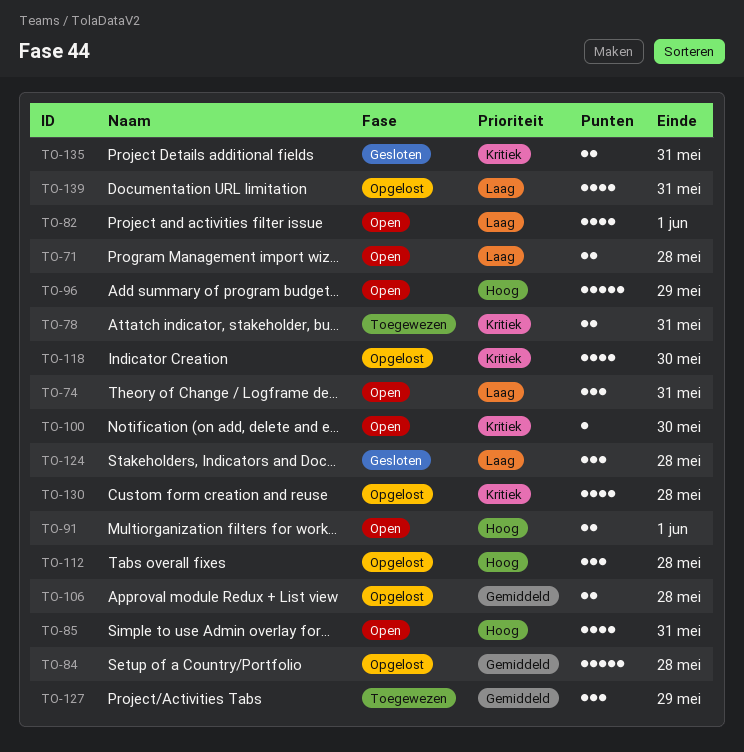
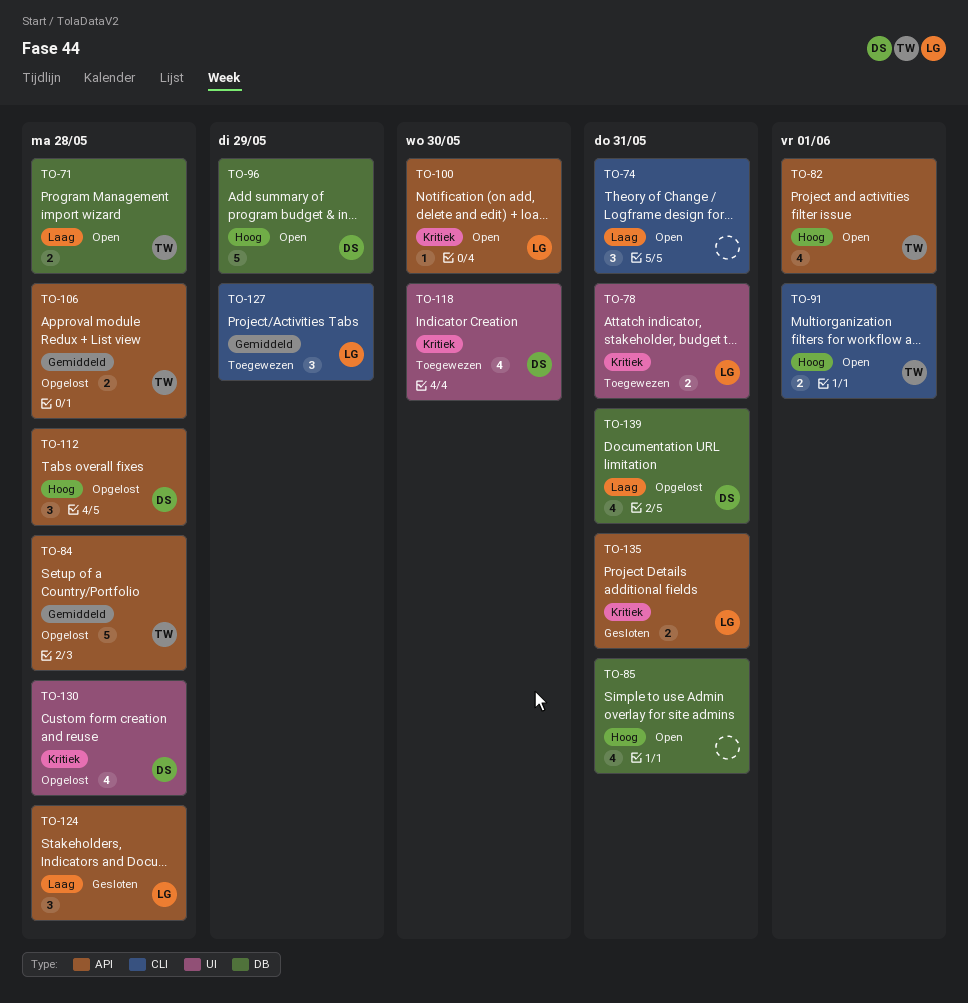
TO-82, priority: Laag -> Hoog
TO-118, status: Opgelost -> Toegewezen

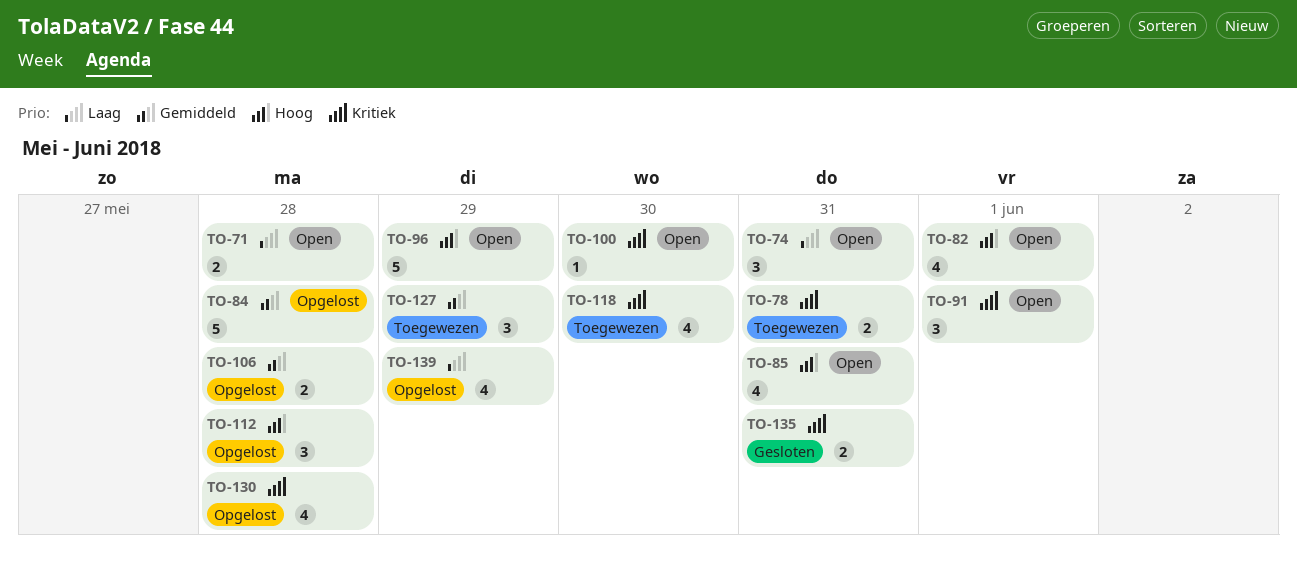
TO-91, priority: Hoog -> Kritiek
TO-91, estimate: 2 -> 3
TO-124: present -> none
TO-139, due: May 31 -> May 29

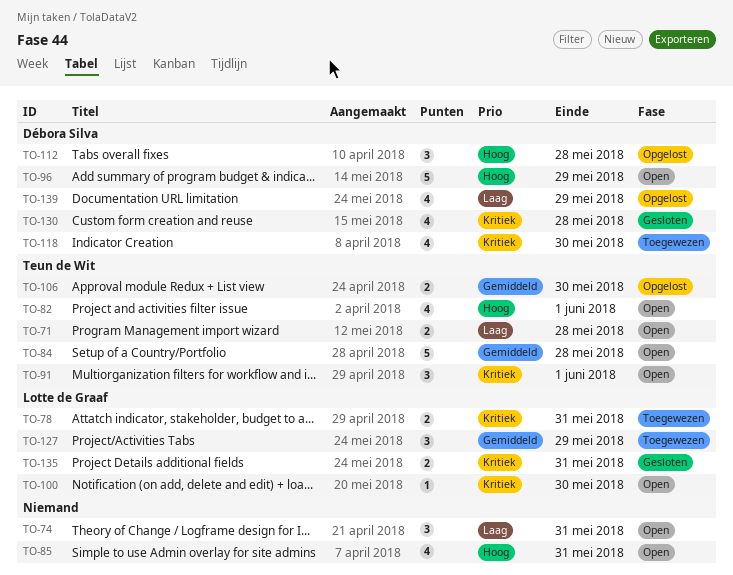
TO-84, status: Opgelost -> Open
TO-106, due: May 28 -> May 30
TO-130, status: Opgelost -> Gesloten

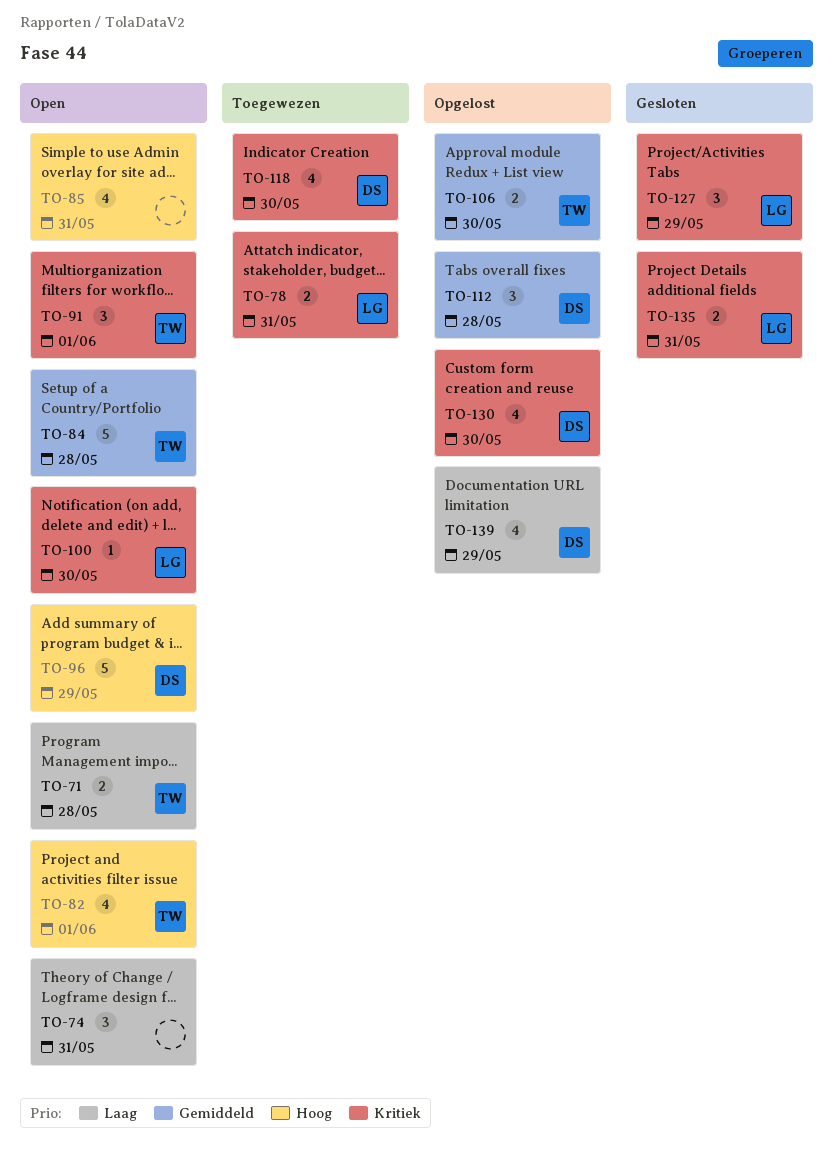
TO-112, priority: Hoog -> Gemiddeld
TO-127, status: Toegewezen -> Gesloten
TO-127, priority: Gemiddeld -> Kritiek
TO-130, status: Gesloten -> Opgelost
TO-130, due: May 28 -> May 30

